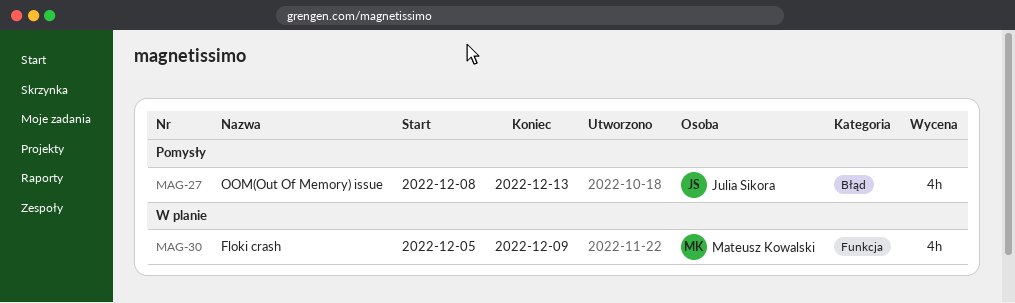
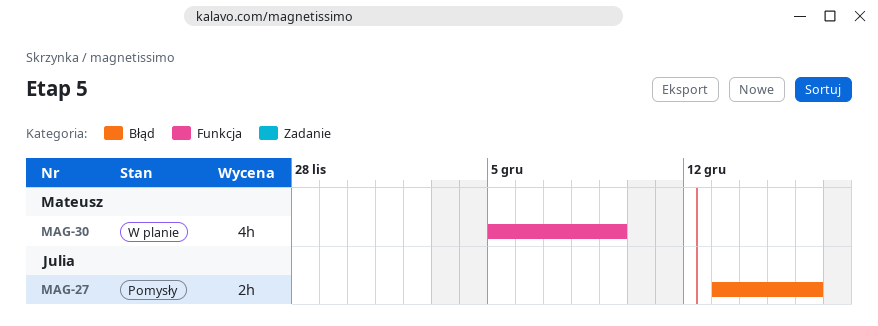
MAG-27, estimate: 4h -> 2h
MAG-27, start: Dec 8 -> Dec 13
MAG-27, due: Dec 13 -> Dec 16

